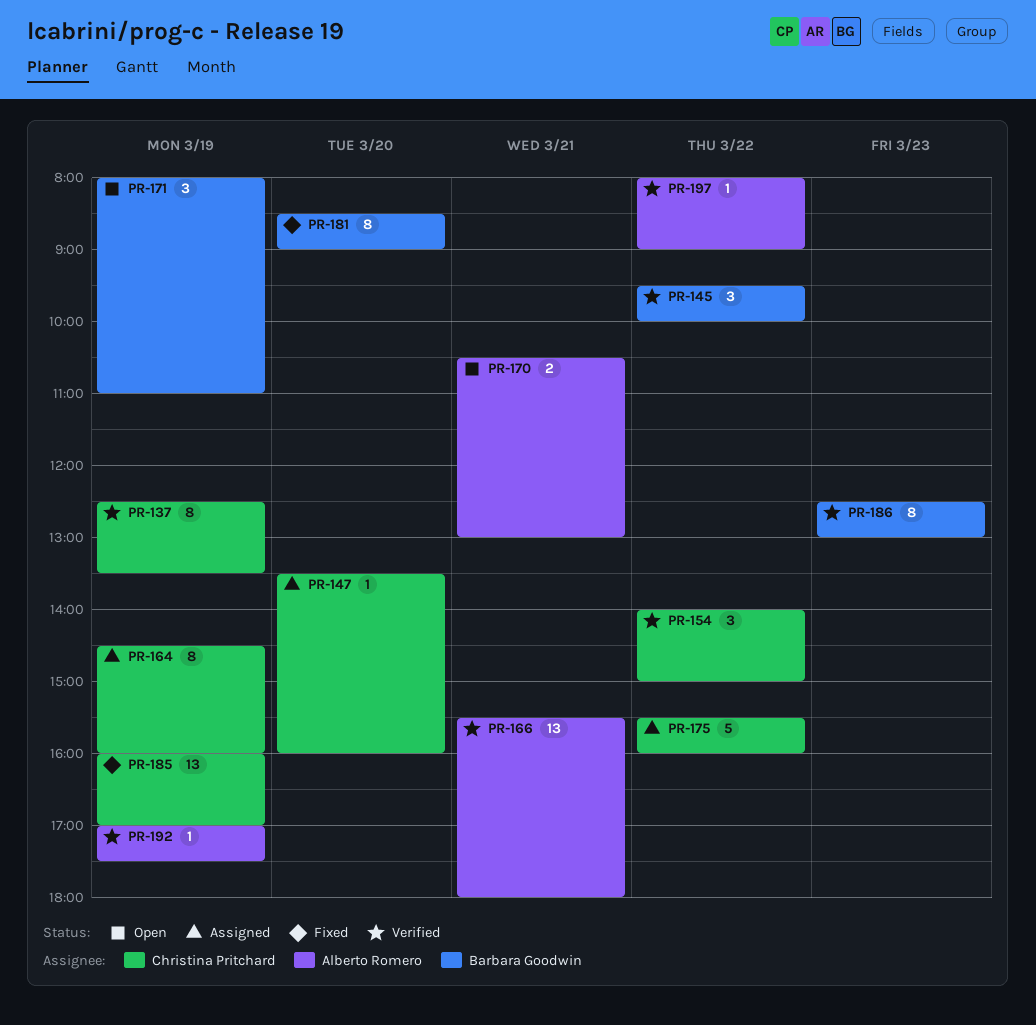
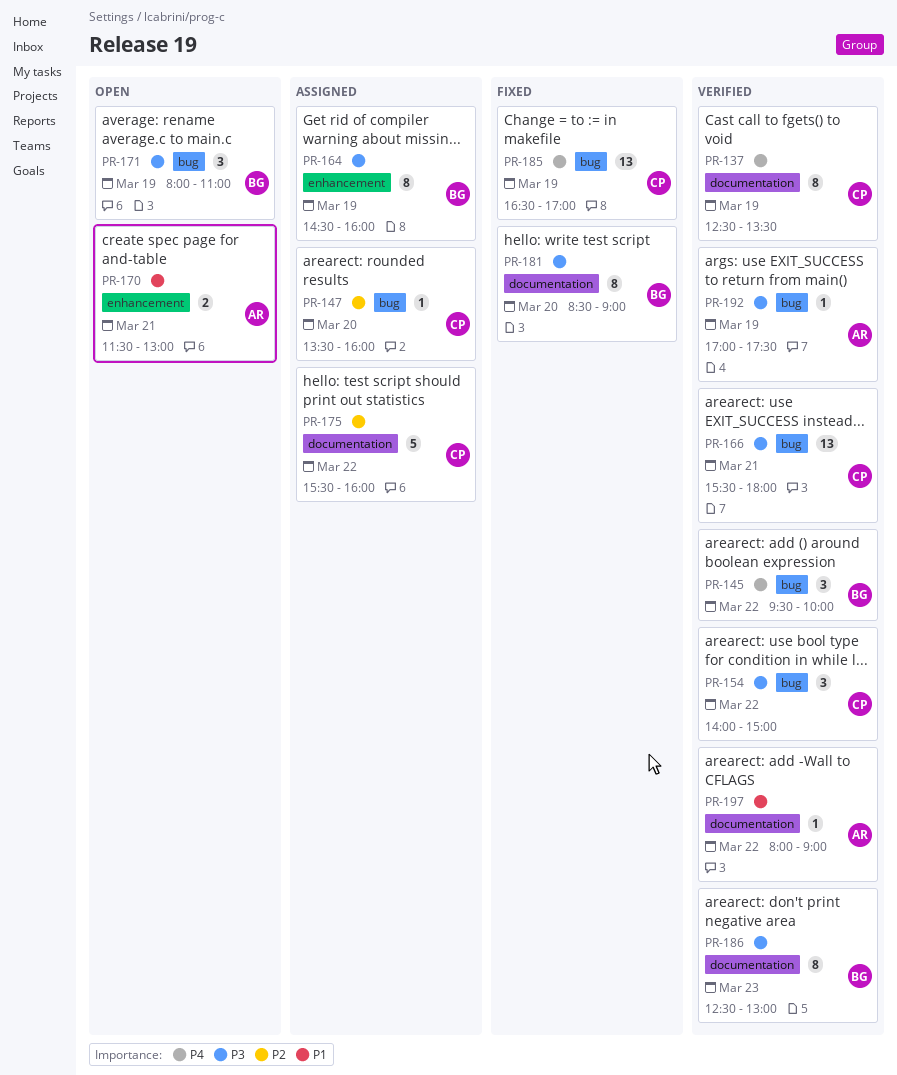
PR-164, owner: Christina Pritchard -> Barbara Goodwin
PR-166, owner: Alberto Romero -> Christina Pritchard
PR-170, begins: 10:30 -> 11:30
PR-185, begins: 16:00 -> 16:30

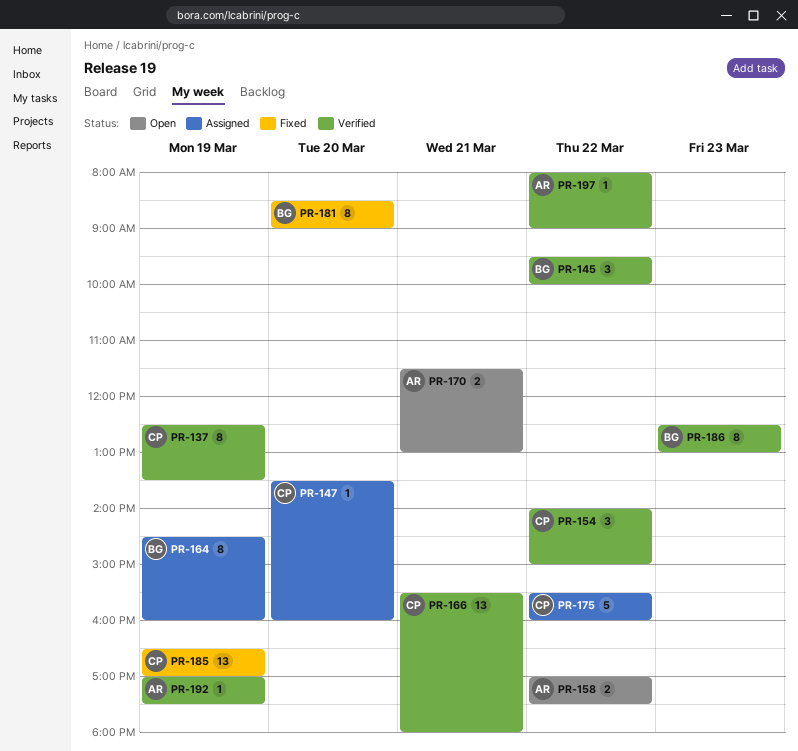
PR-158: none -> present
PR-171: present -> none

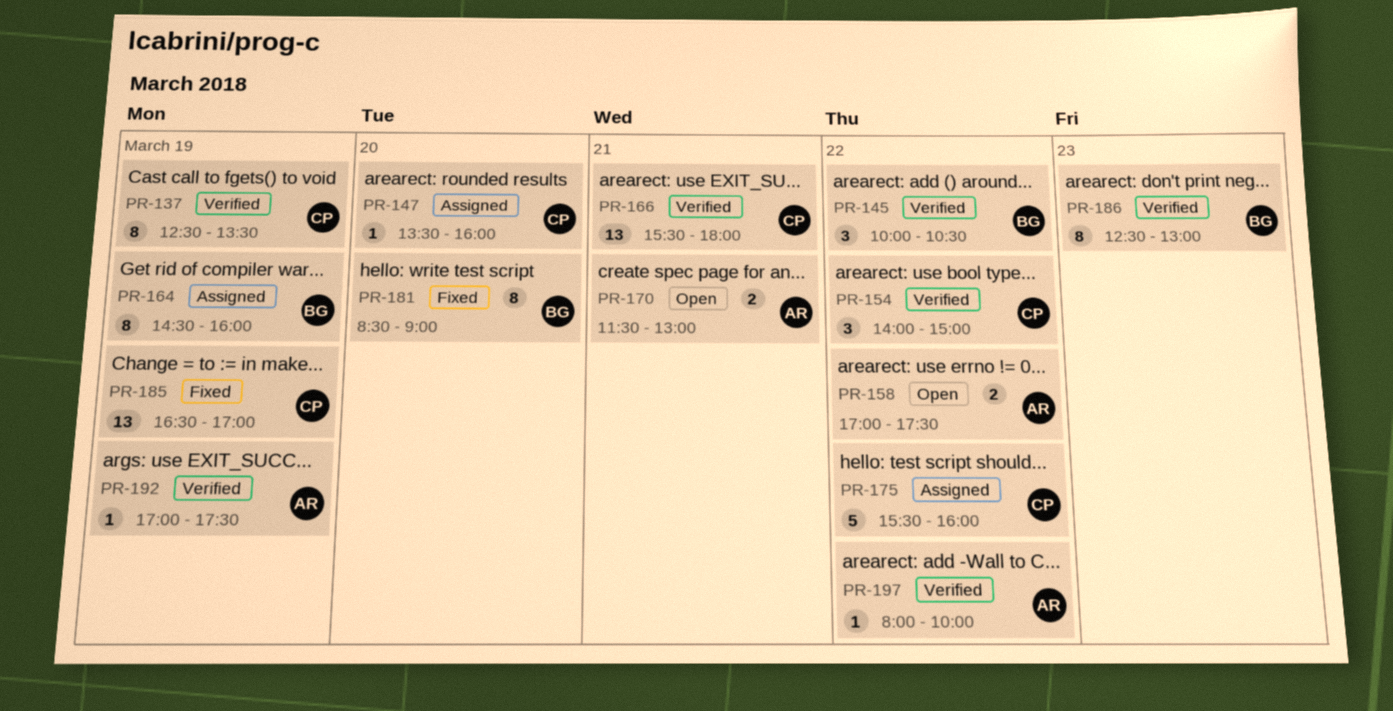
PR-145, begins: 09:30 -> 10:00
PR-145, ends: 10:00 -> 10:30
PR-197, ends: 09:00 -> 10:00

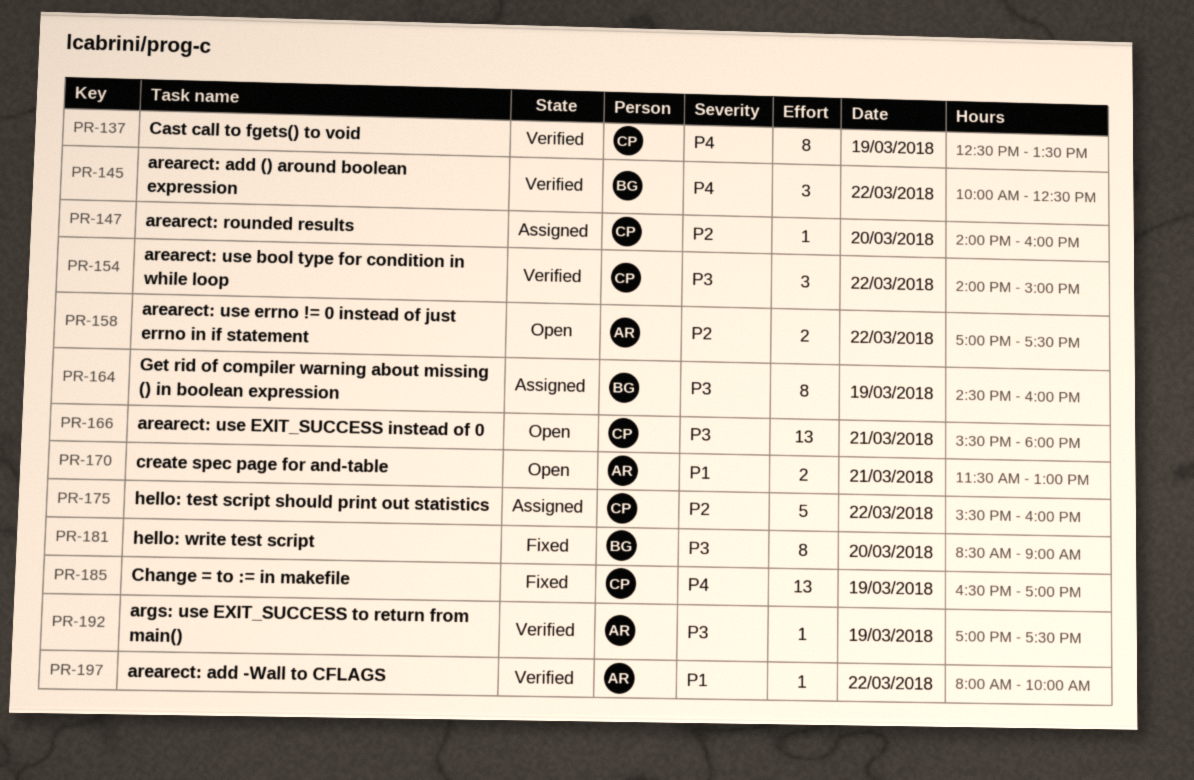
PR-145, ends: 10:30 -> 12:30
PR-147, begins: 13:30 -> 14:00
PR-166, status: Verified -> Open
PR-186: present -> none

